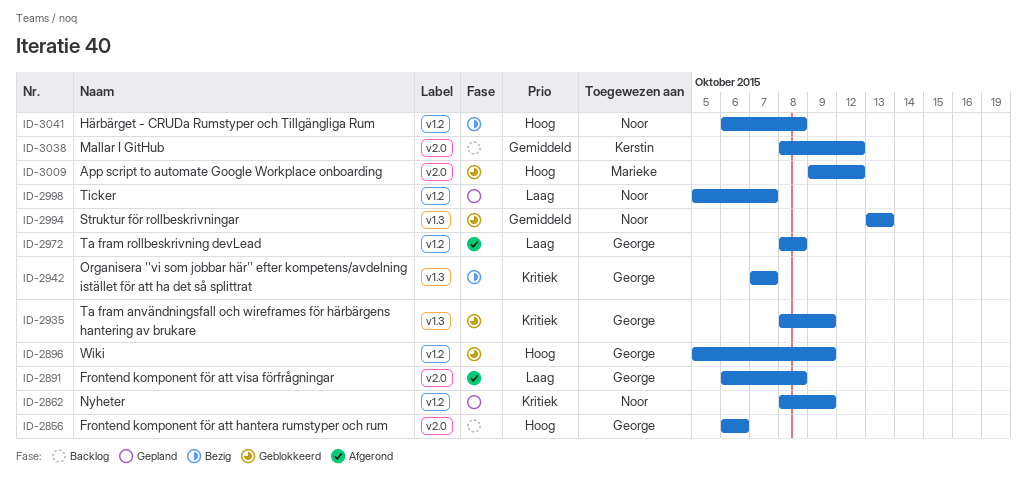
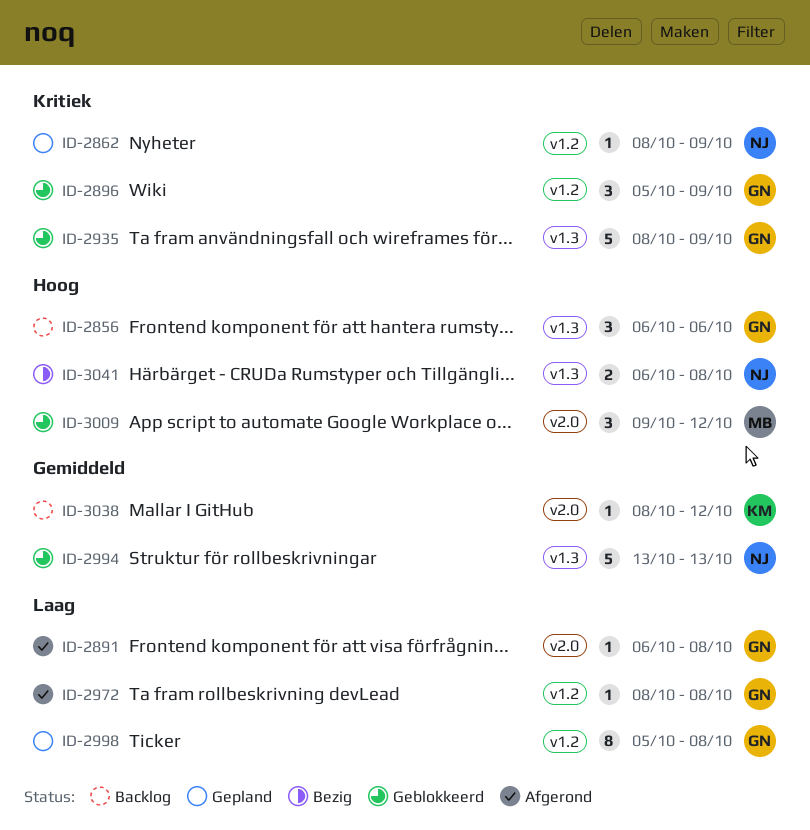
ID-2856, label: v2.0 -> v1.3
ID-2896, priority: Hoog -> Kritiek
ID-2942: present -> none
ID-2998, owner: Noor -> George
ID-2998, due: Oct 7 -> Oct 8
ID-3041, label: v1.2 -> v1.3

